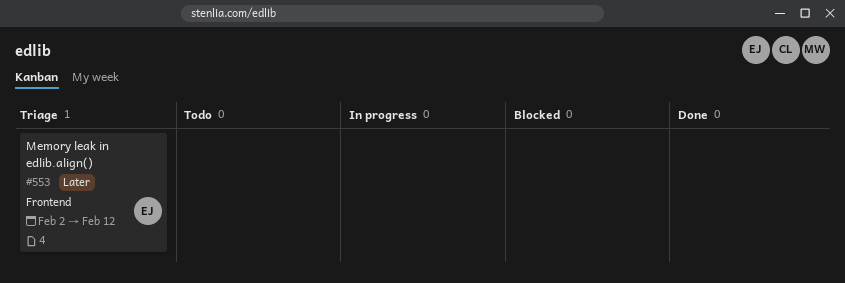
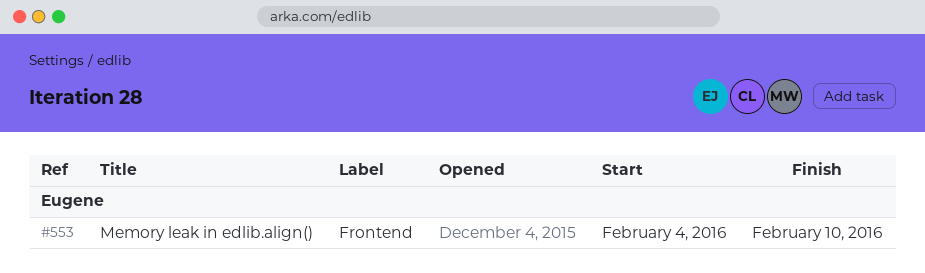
#553, start: Feb 2 -> Feb 4
#553, due: Feb 12 -> Feb 10

